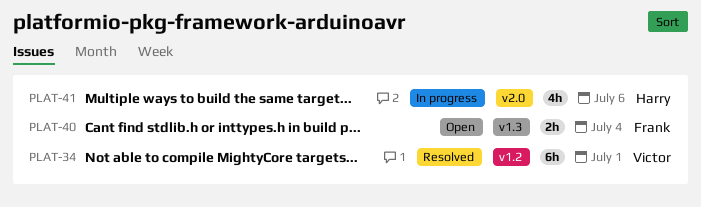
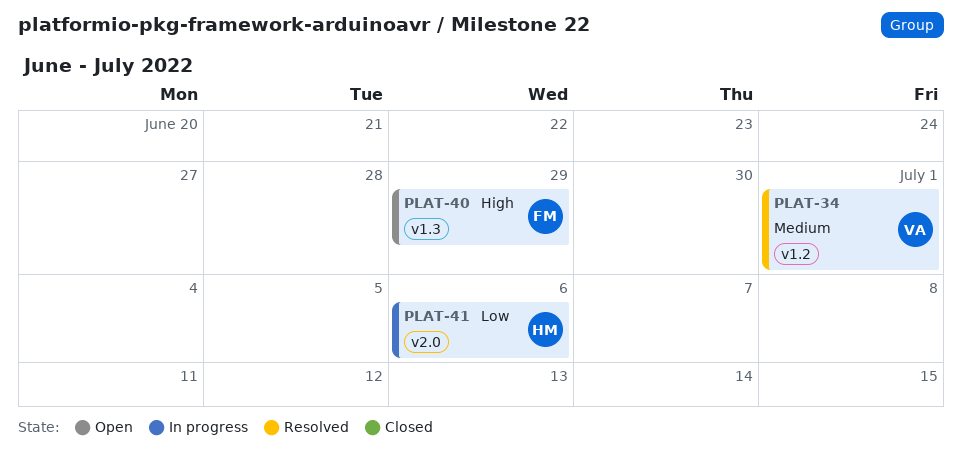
PLAT-40, due: Jul 4 -> Jun 29

